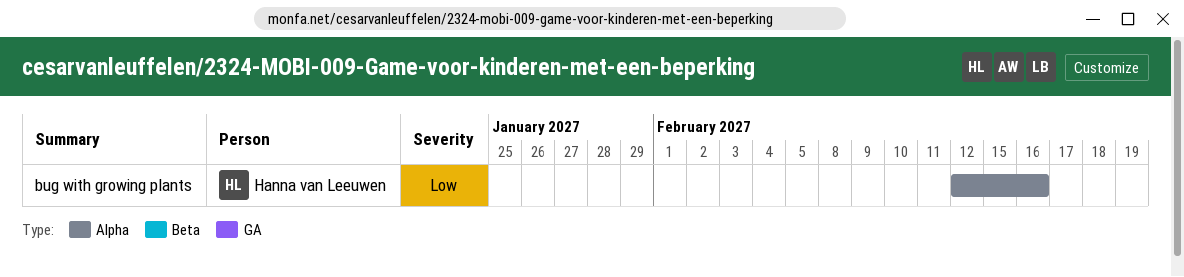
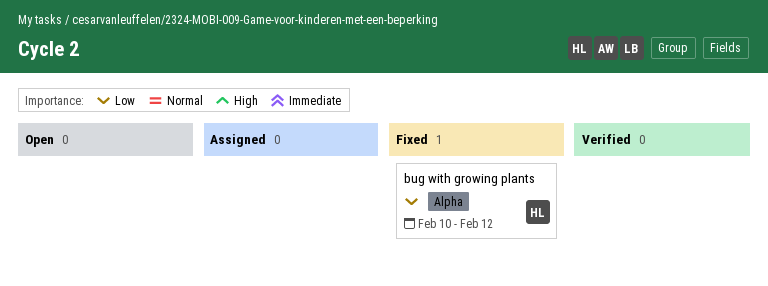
bug with growing plants, start: Feb 12 -> Feb 10
bug with growing plants, due: Feb 16 -> Feb 12

